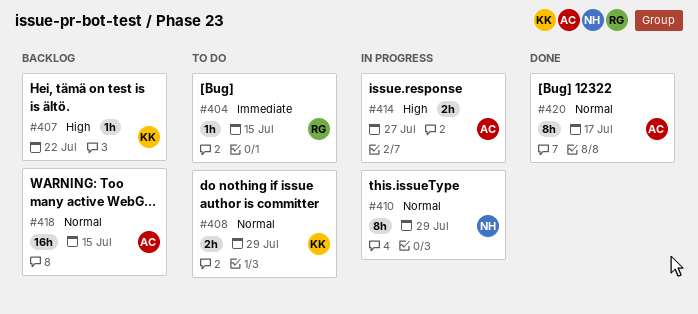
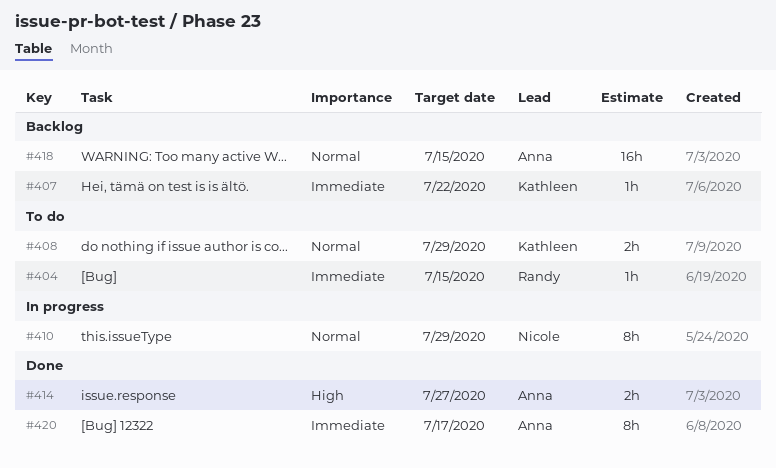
#407, priority: High -> Immediate
#414, status: In progress -> Done
#420, priority: Normal -> Immediate

